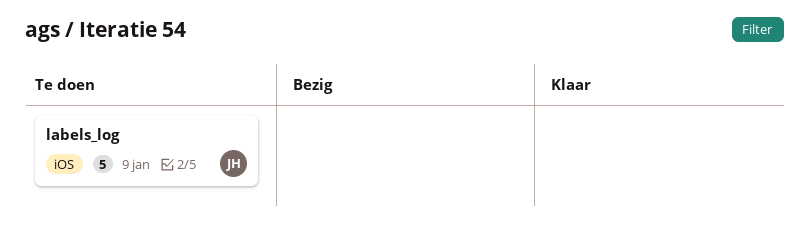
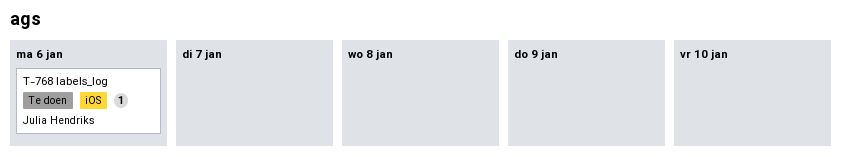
labels_log, estimate: 5 -> 1
labels_log, due: Jan 9 -> Jan 6

